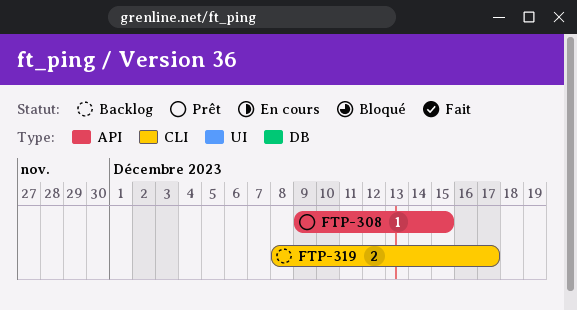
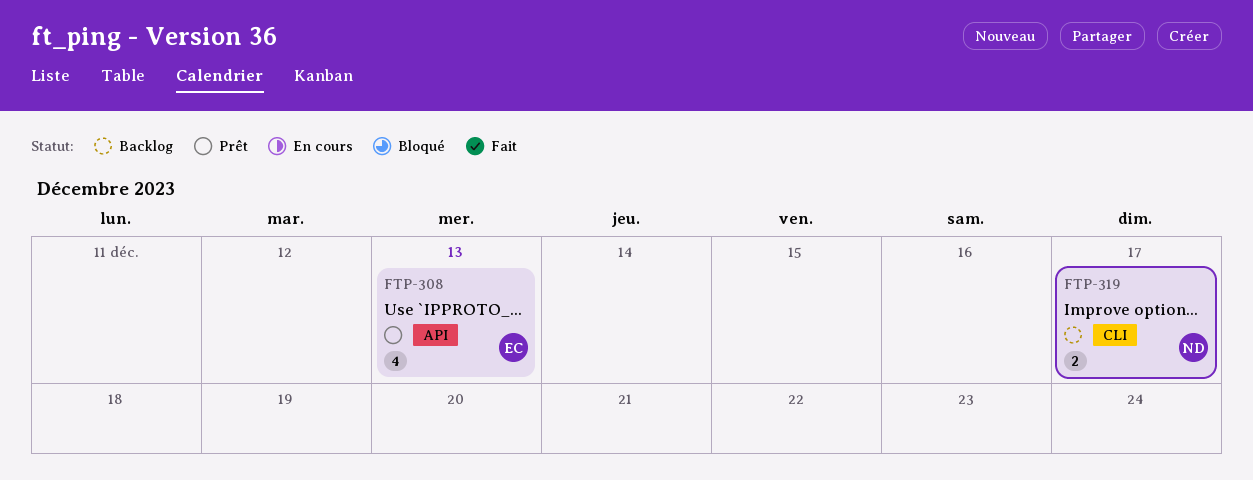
FTP-308, estimate: 1 -> 4
FTP-308, due: Dec 15 -> Dec 13

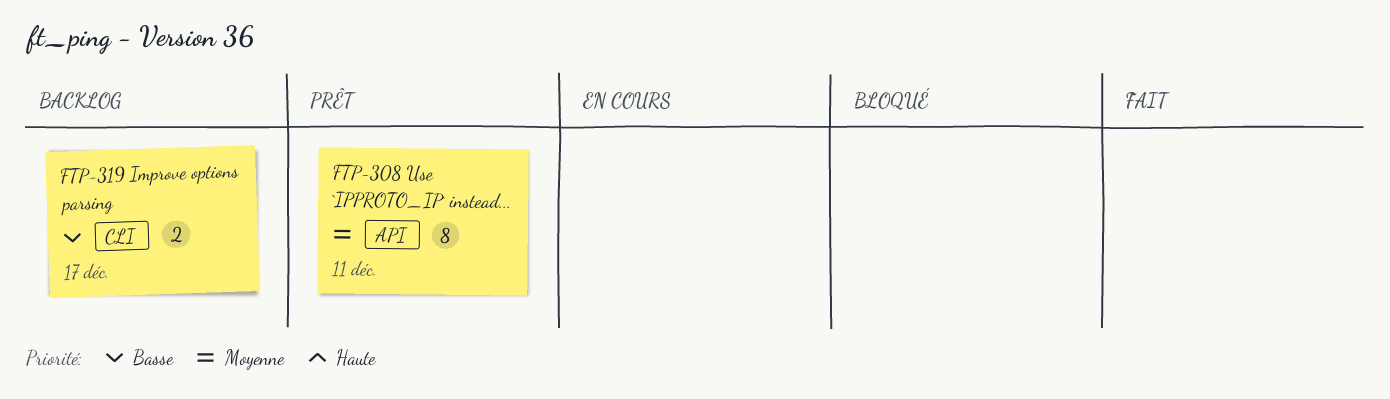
FTP-308, estimate: 4 -> 8
FTP-308, due: Dec 13 -> Dec 11

